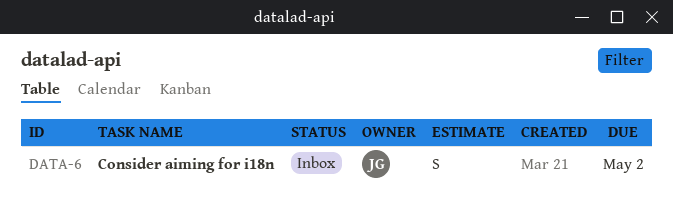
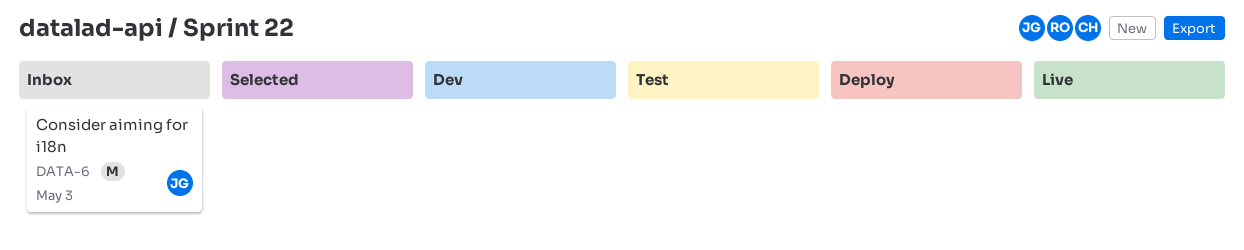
DATA-6, estimate: S -> M
DATA-6, due: May 2 -> May 3

